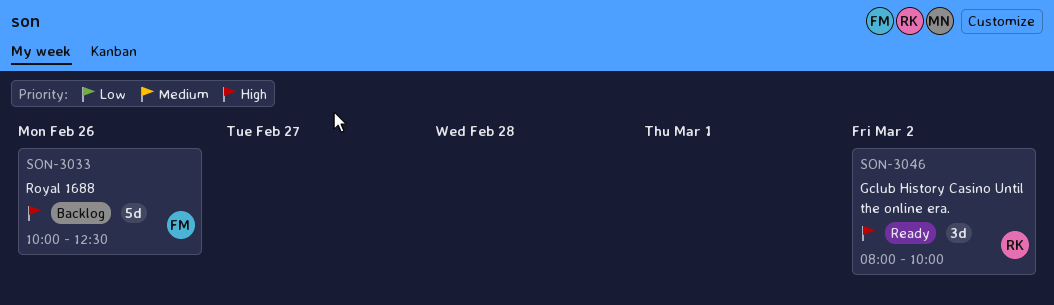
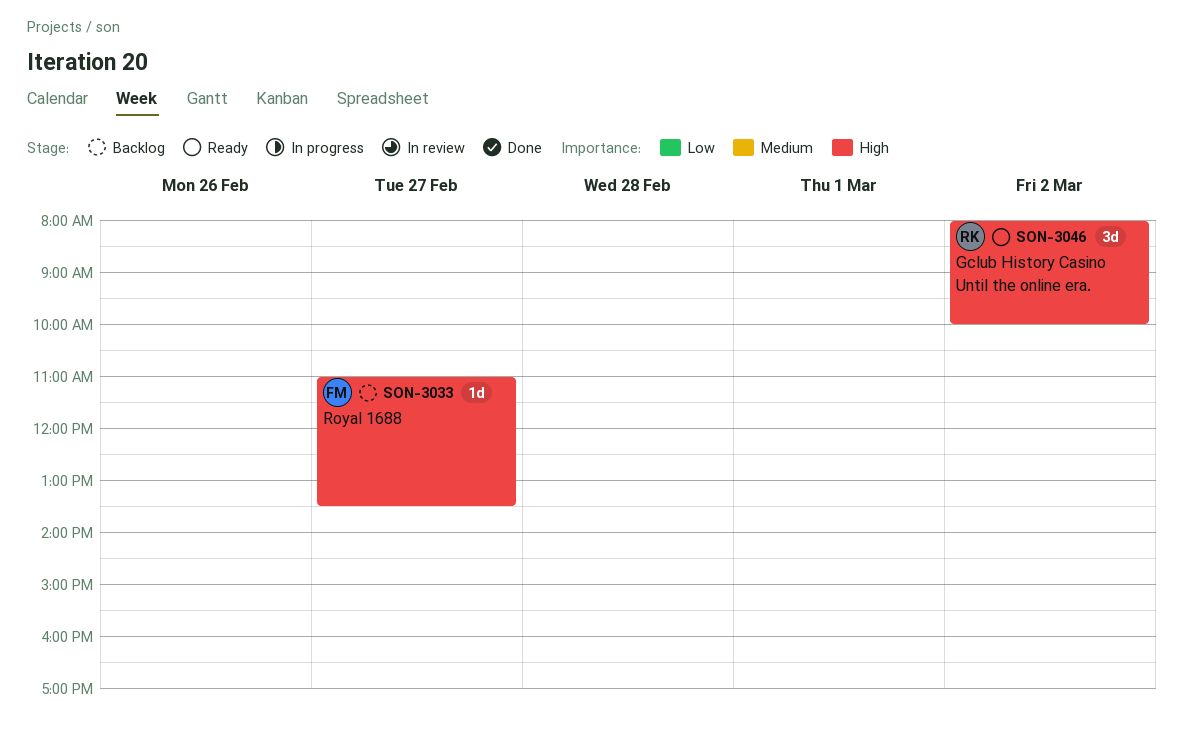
SON-3033, estimate: 5d -> 1d
SON-3033, day: Feb 26 -> Feb 27
SON-3033, begins: 10:00 -> 11:00
SON-3033, ends: 12:30 -> 13:30

